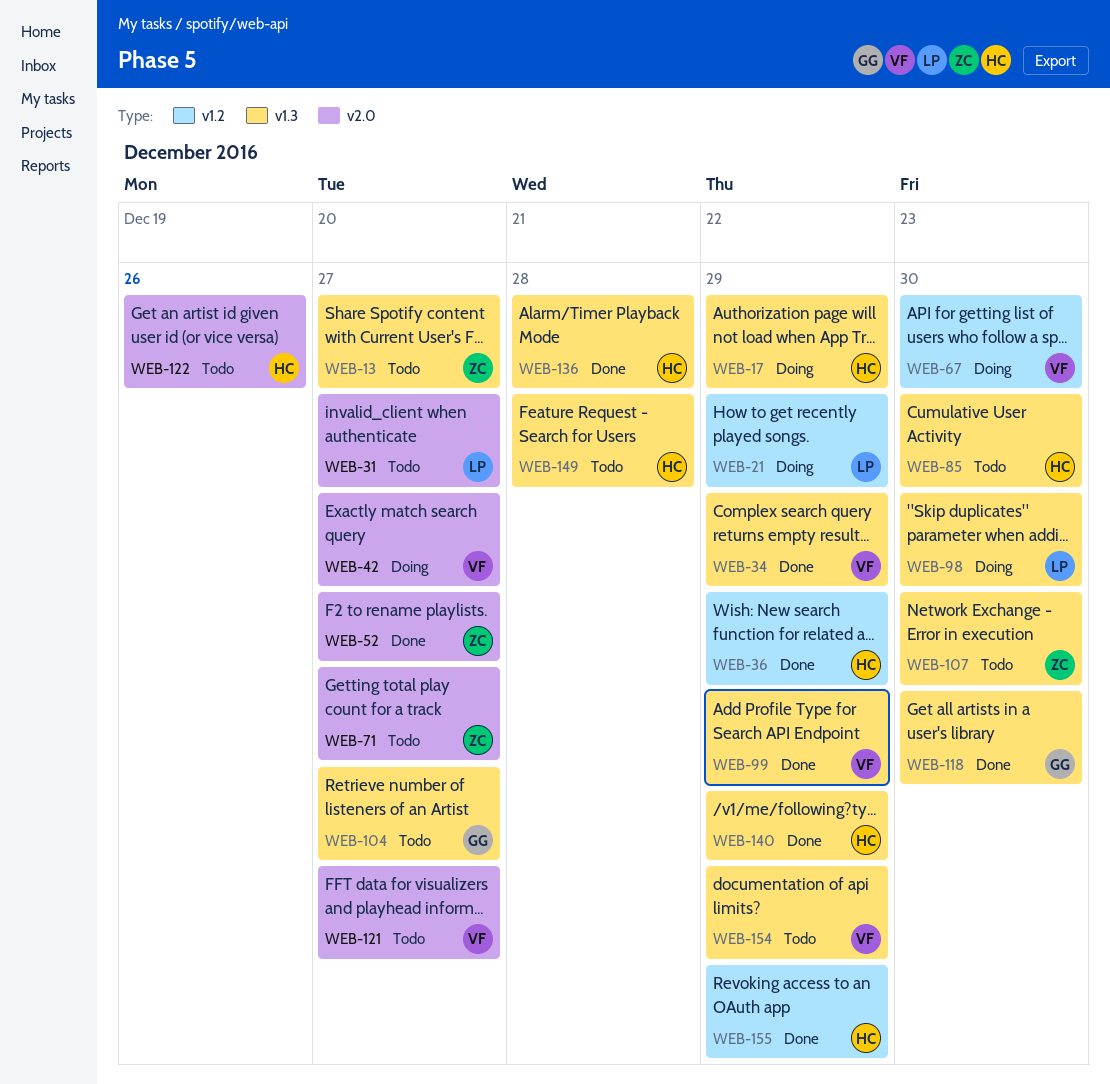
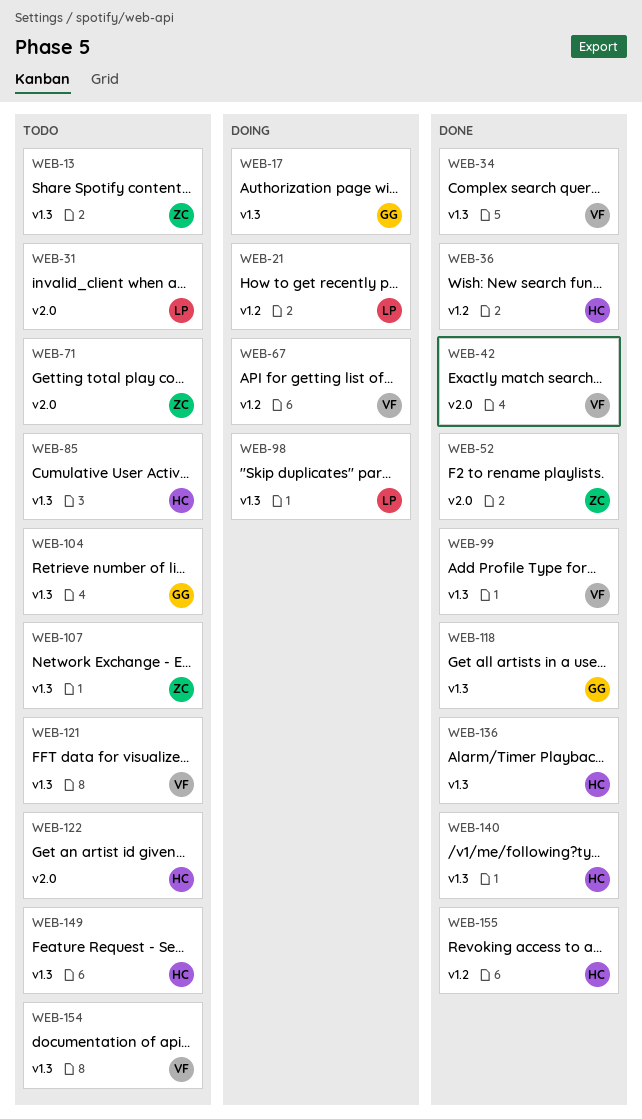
WEB-17, owner: HC -> GG
WEB-42, status: Doing -> Done
WEB-121, label: v2.0 -> v1.3

